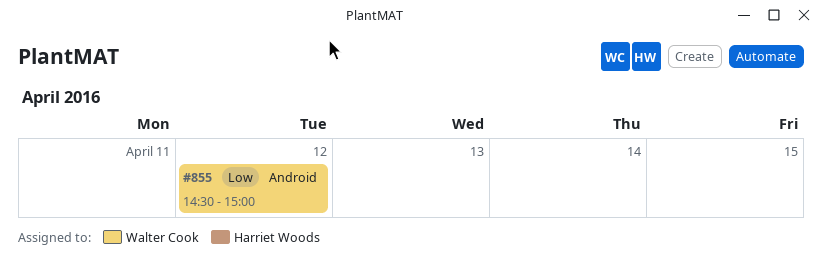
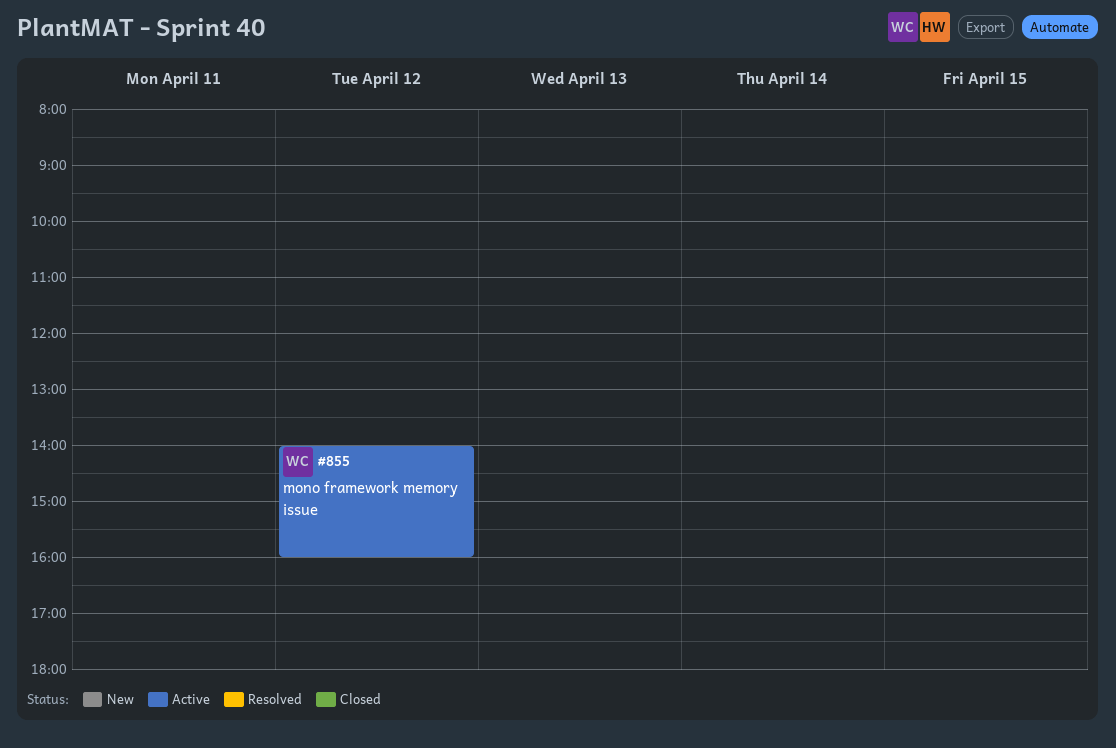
#855, begins: 14:30 -> 14:00
#855, ends: 15:00 -> 16:00

